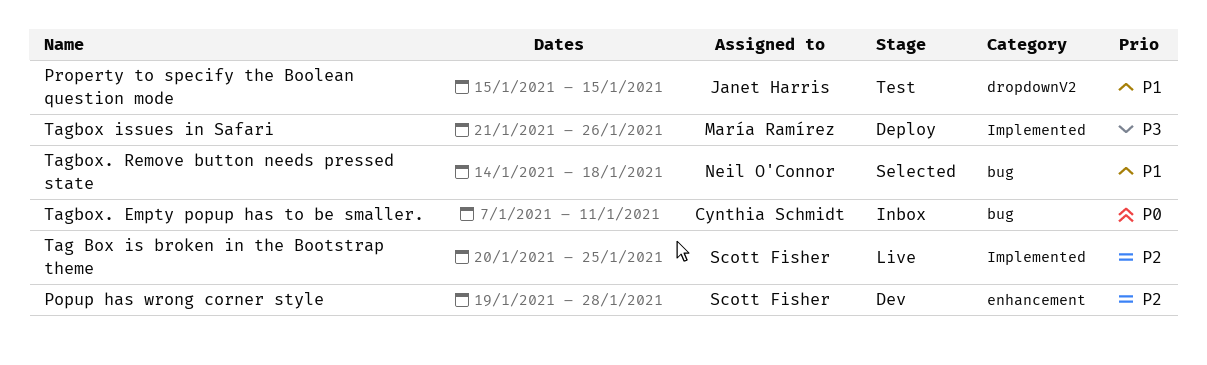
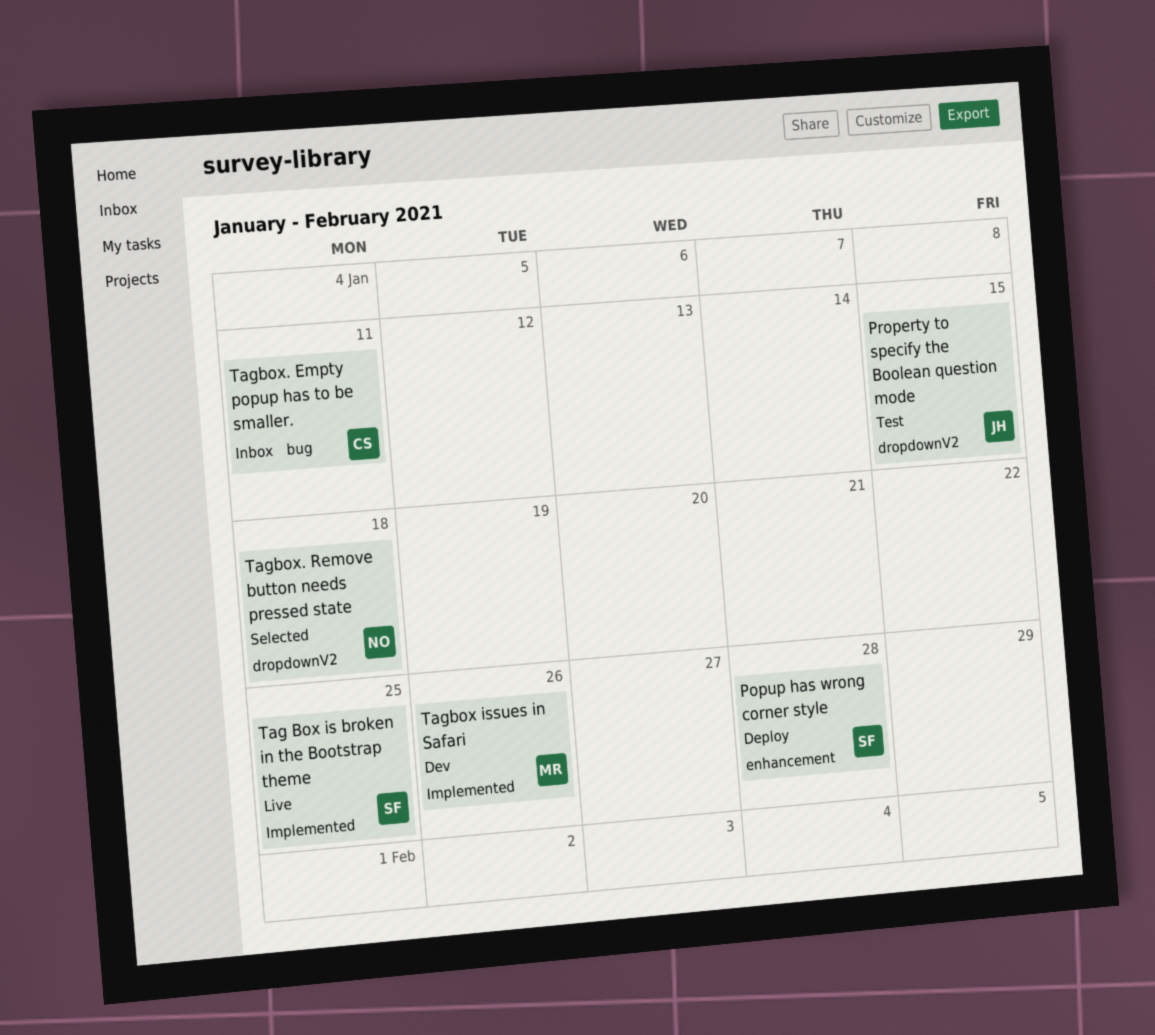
Popup has wrong corner style, status: Dev -> Deploy
Tagbox issues in Safari, status: Deploy -> Dev
Tagbox. Remove button needs pressed state, label: bug -> dropdownV2

